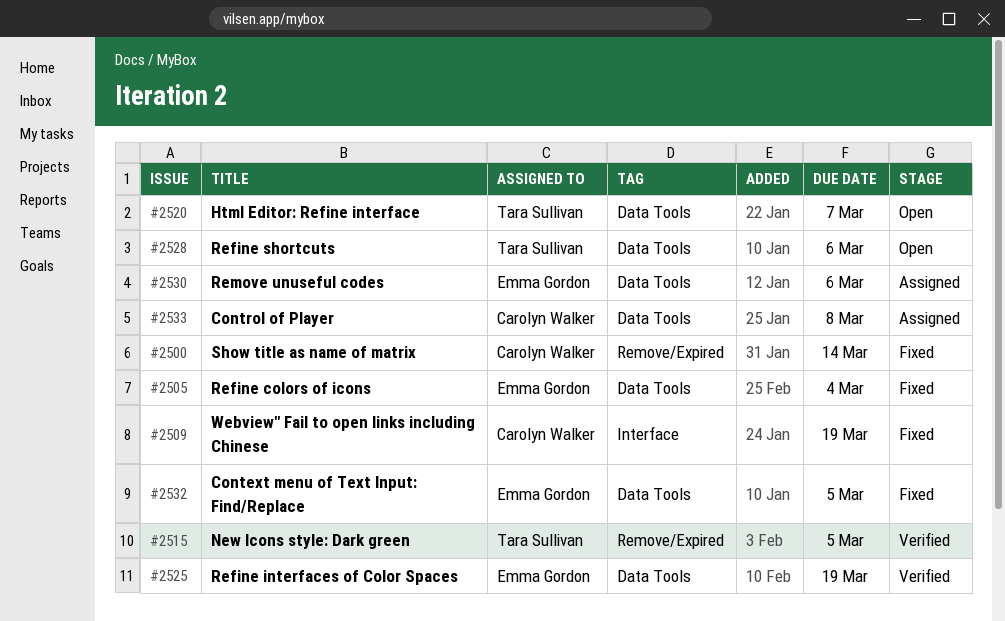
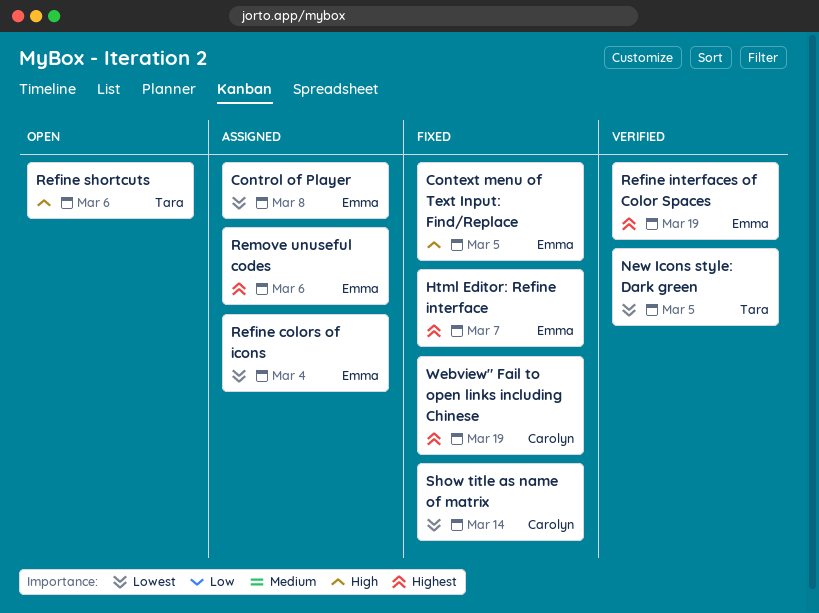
Control of Player, owner: Carolyn Walker -> Emma Gordon
Html Editor: Refine interface, status: Open -> Fixed
Html Editor: Refine interface, owner: Tara Sullivan -> Emma Gordon
Refine colors of icons, status: Fixed -> Assigned

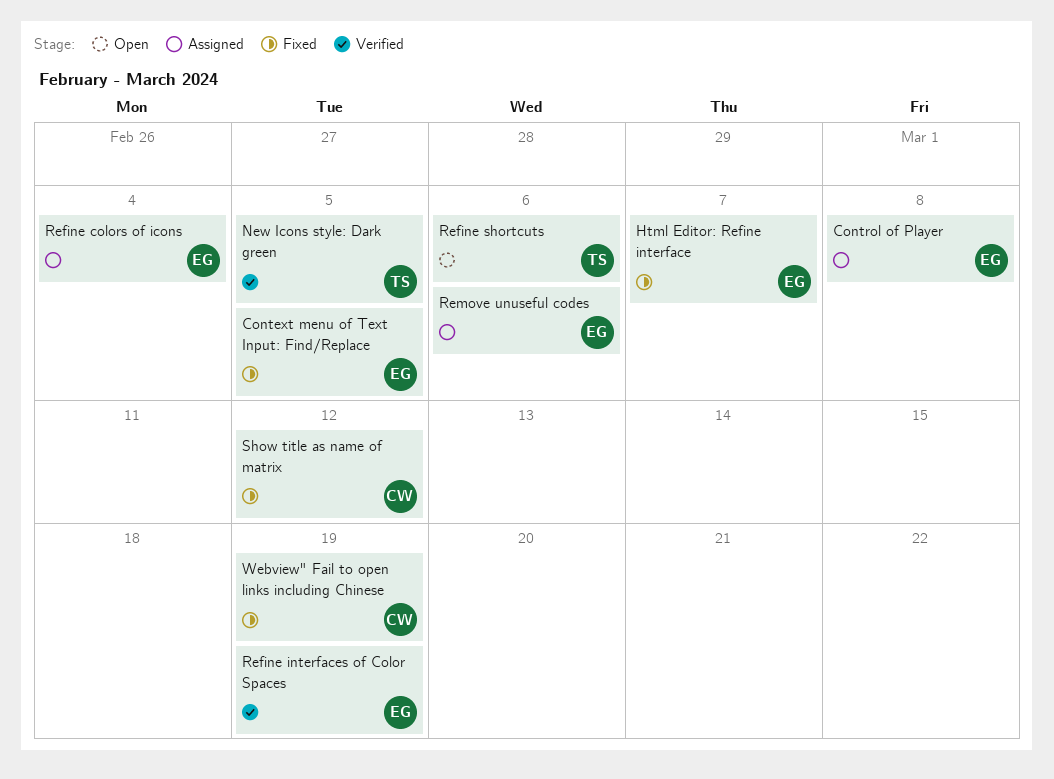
Show title as name of matrix, due: Mar 14 -> Mar 12

